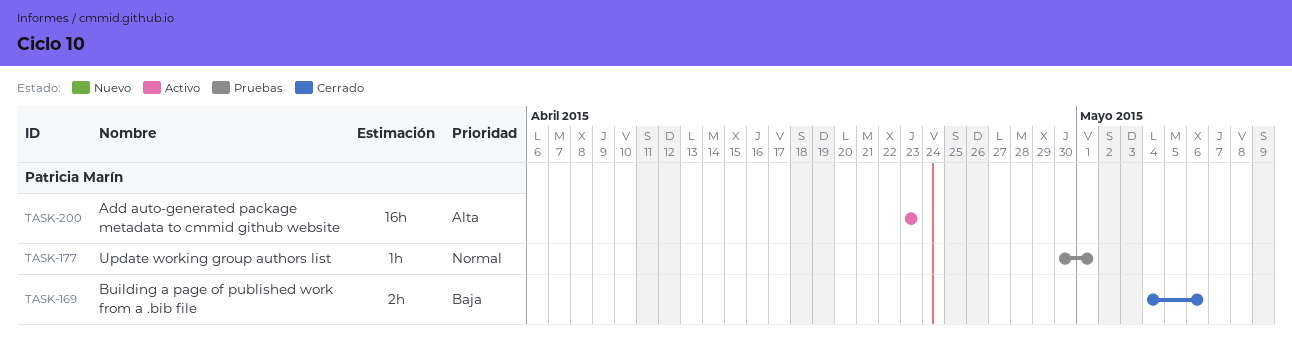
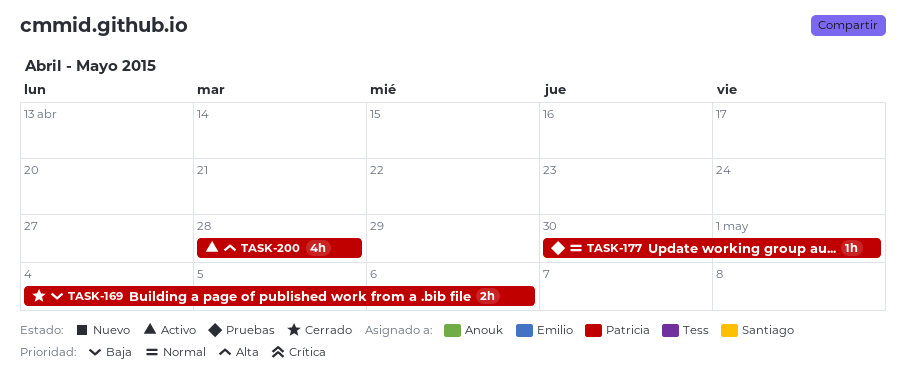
TASK-200, estimate: 16h -> 4h
TASK-200, start: Apr 23 -> Apr 28
TASK-200, due: Apr 23 -> Apr 28

